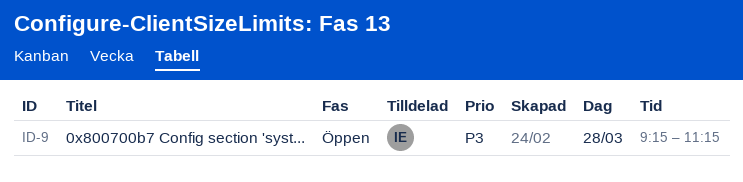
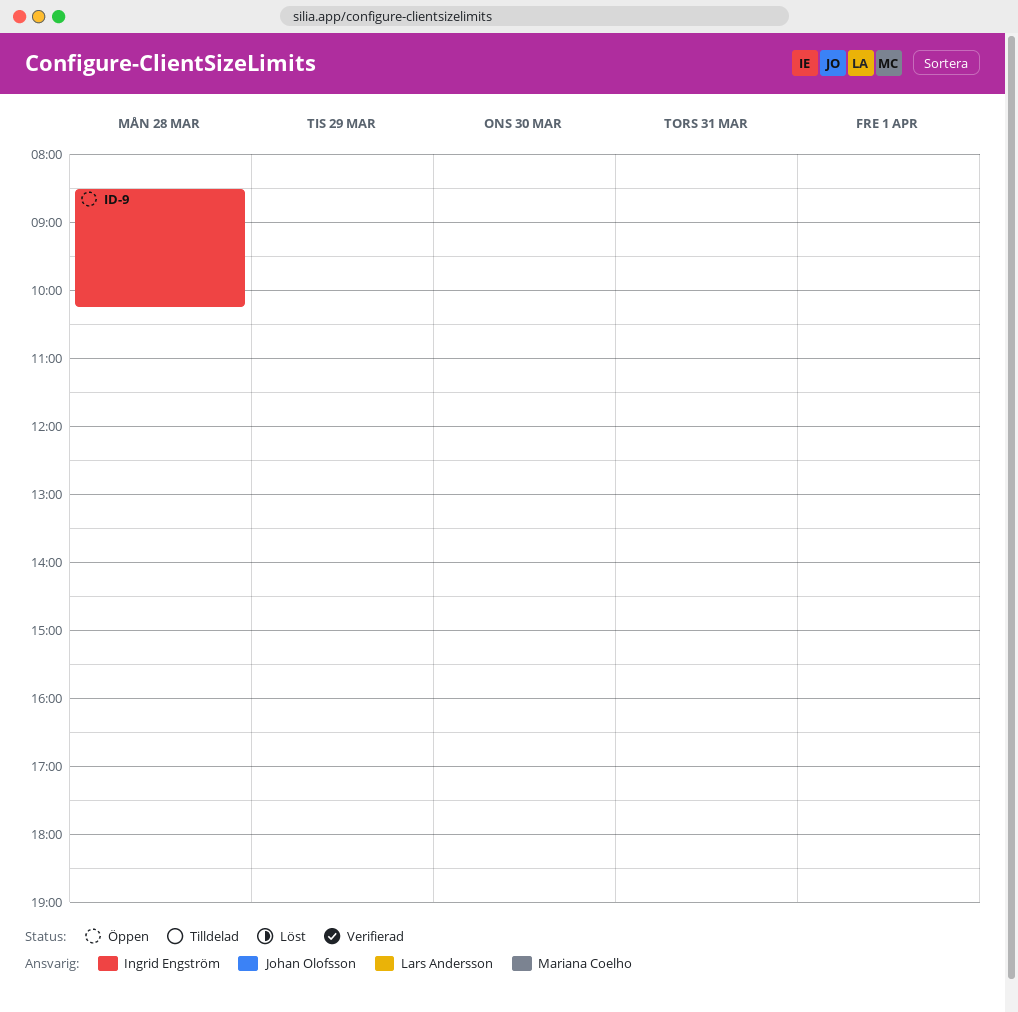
ID-9, begins: 09:15 -> 08:30
ID-9, ends: 11:15 -> 10:15

